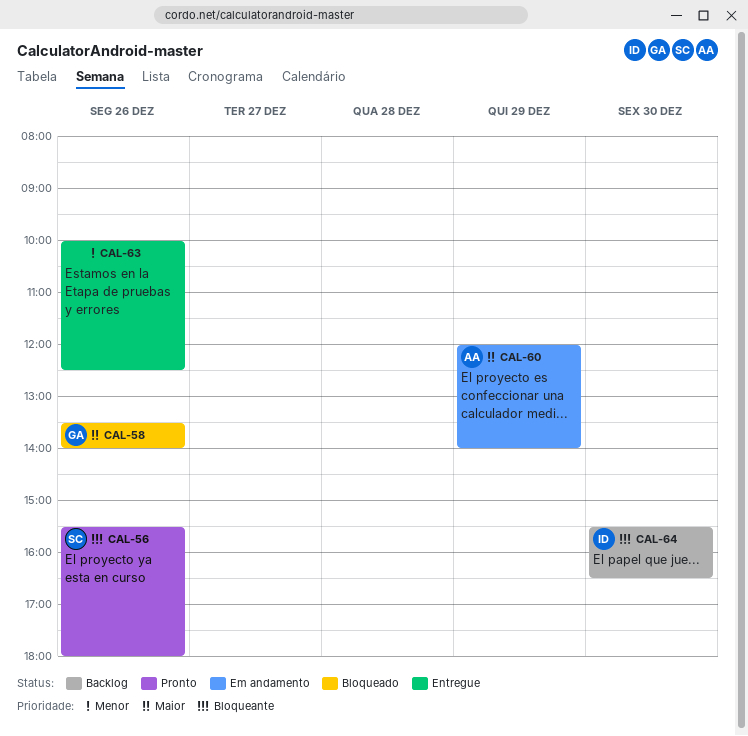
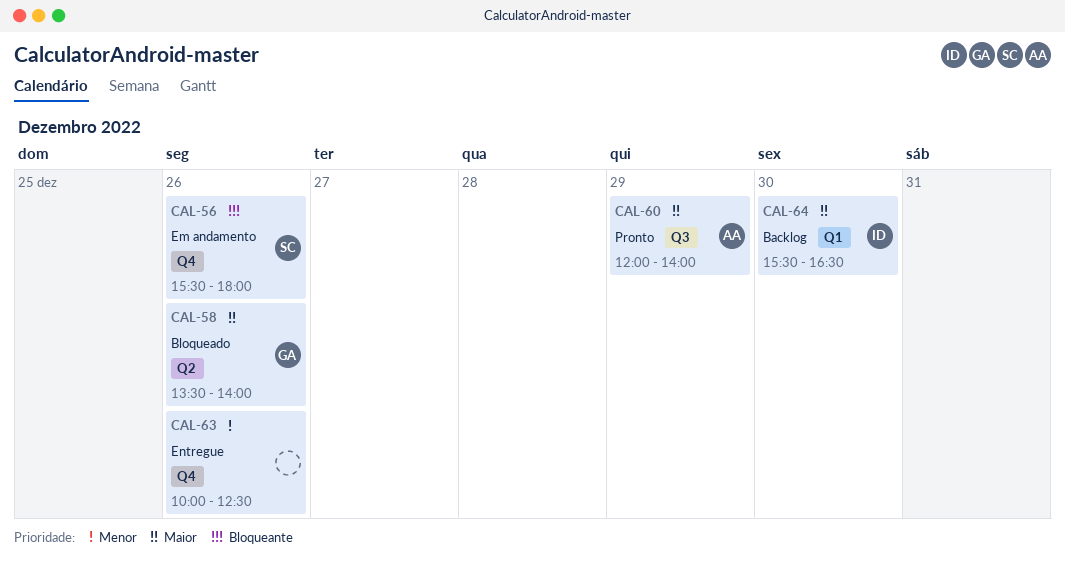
CAL-56, status: Pronto -> Em andamento
CAL-60, status: Em andamento -> Pronto
CAL-64, priority: Bloqueante -> Maior

